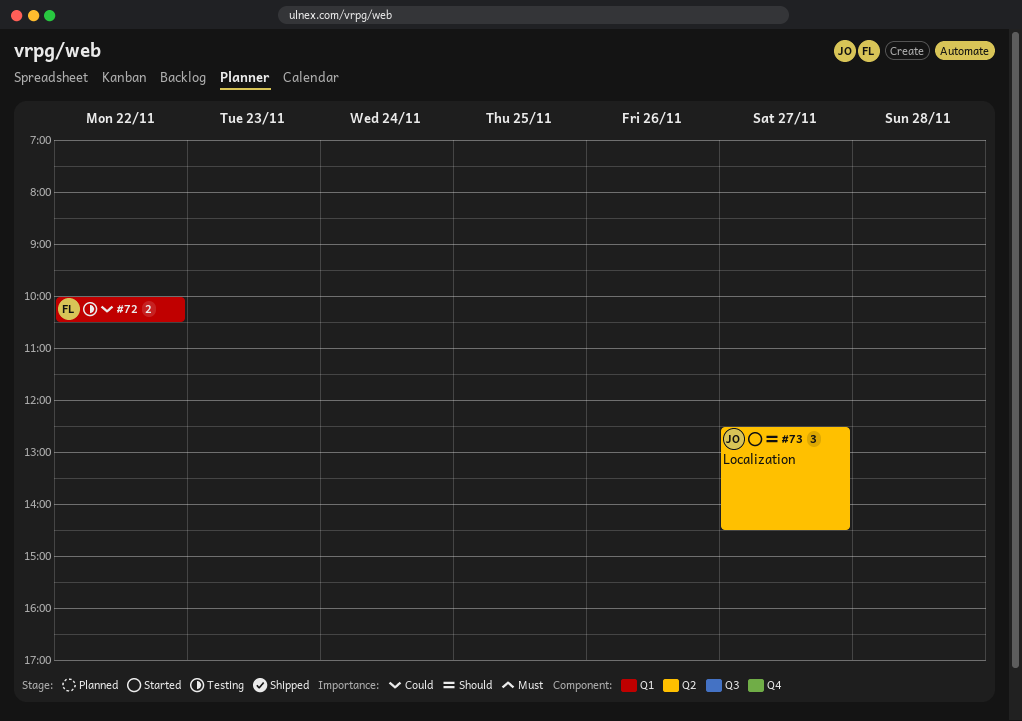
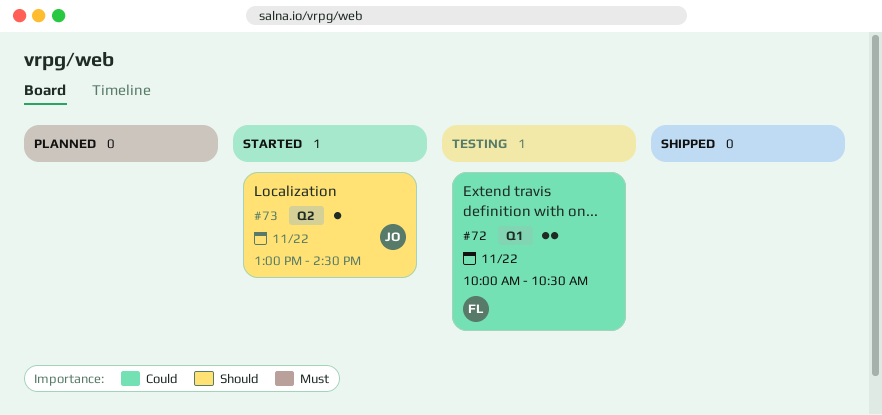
#73, estimate: 3 -> 1
#73, day: Nov 27 -> Nov 22
#73, begins: 12:30 -> 13:00

